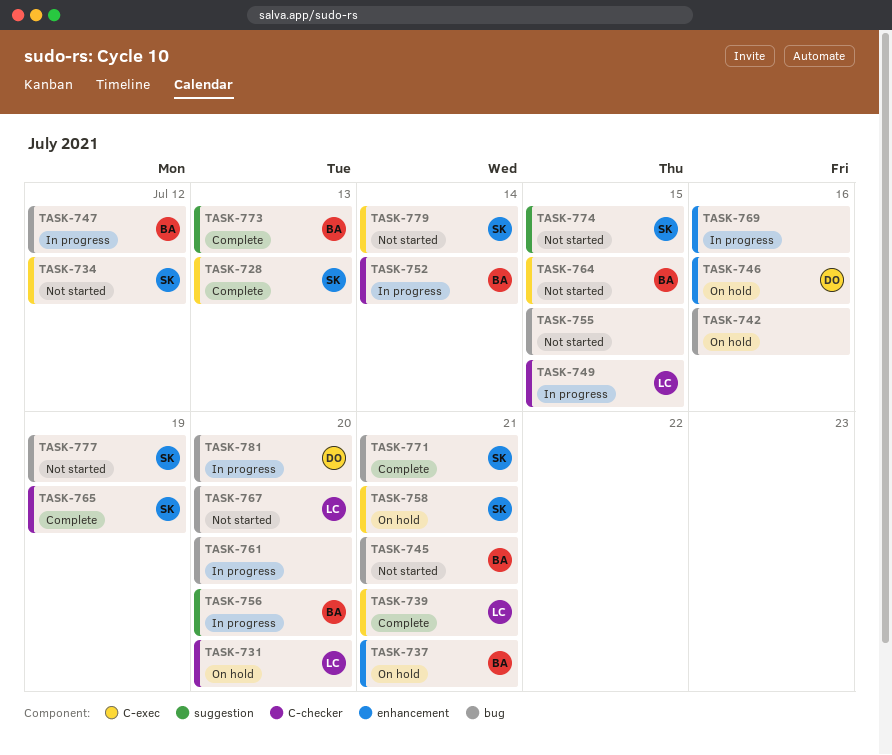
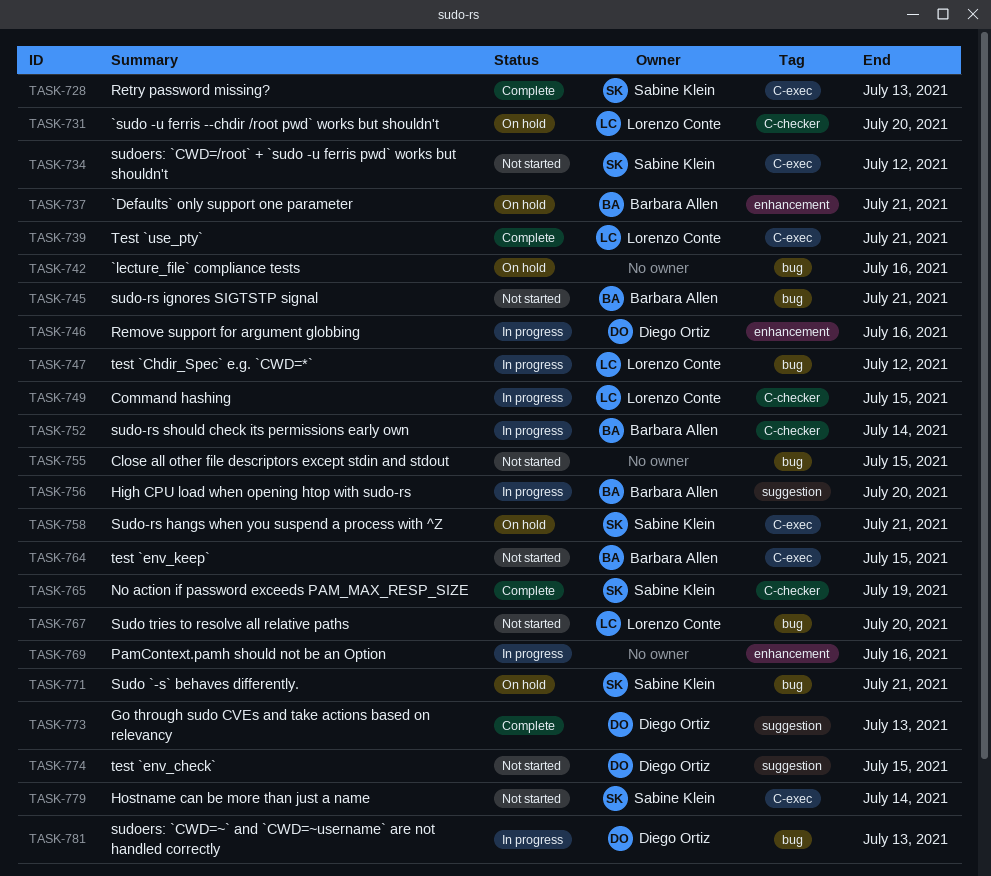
TASK-746, status: On hold -> In progress
TASK-747, owner: Barbara Allen -> Lorenzo Conte
TASK-761: present -> none
TASK-771, status: Complete -> On hold
TASK-773, owner: Barbara Allen -> Diego Ortiz
TASK-774, owner: Sabine Klein -> Diego Ortiz
TASK-777: present -> none
TASK-781, due: Jul 20 -> Jul 13

